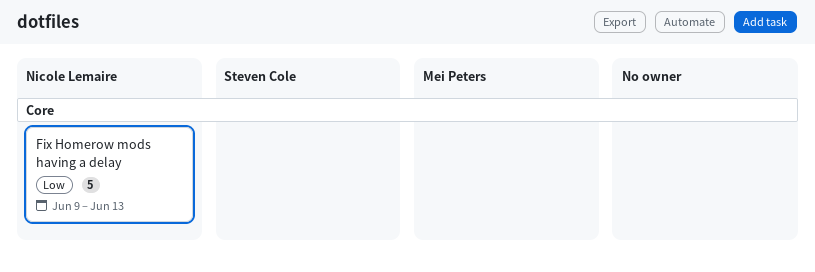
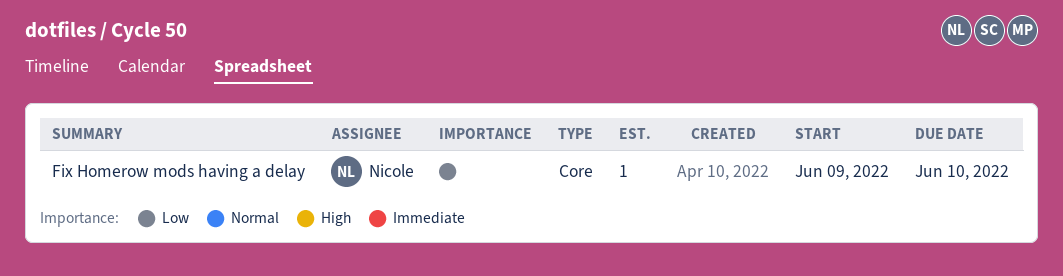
Fix Homerow mods having a delay, estimate: 5 -> 1
Fix Homerow mods having a delay, due: Jun 13 -> Jun 10

